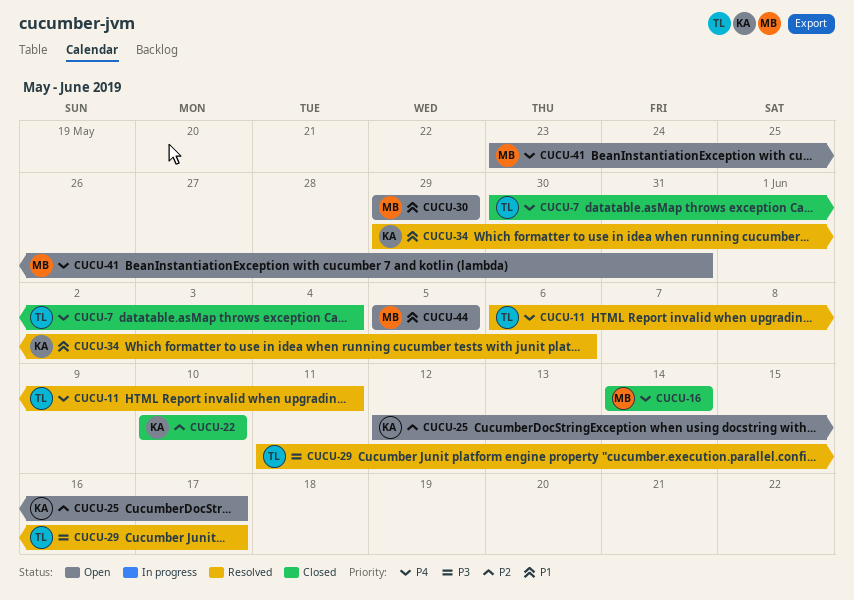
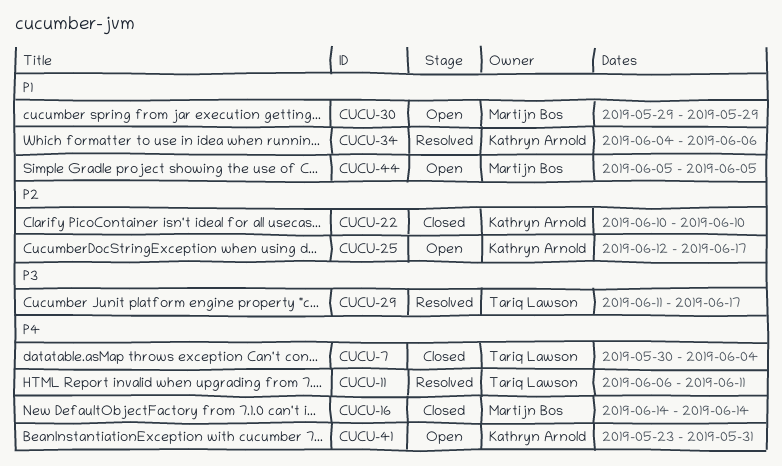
CUCU-34, start: May 29 -> Jun 4
CUCU-41, owner: Martijn Bos -> Kathryn Arnold

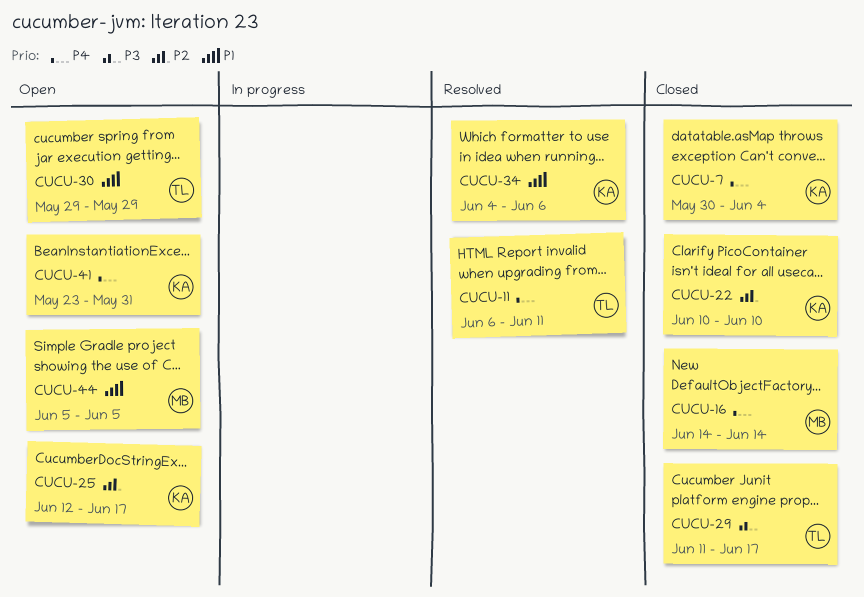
CUCU-7, owner: Tariq Lawson -> Kathryn Arnold
CUCU-29, status: Resolved -> Closed
CUCU-30, owner: Martijn Bos -> Tariq Lawson

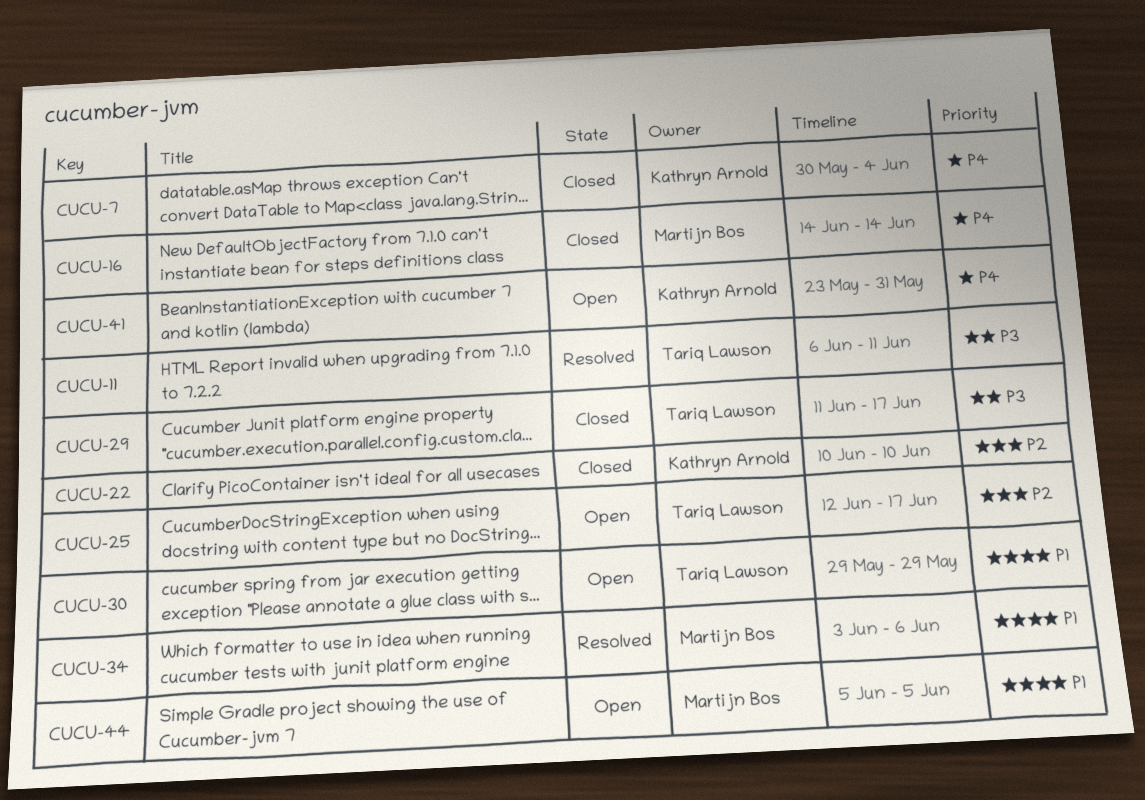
CUCU-11, priority: P4 -> P3
CUCU-25, owner: Kathryn Arnold -> Tariq Lawson
CUCU-34, owner: Kathryn Arnold -> Martijn Bos
CUCU-34, start: Jun 4 -> Jun 3

